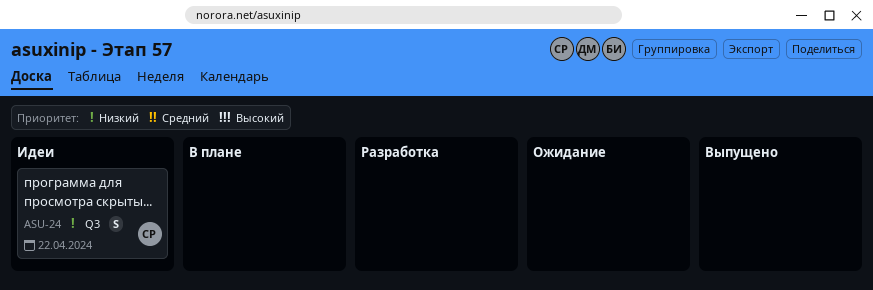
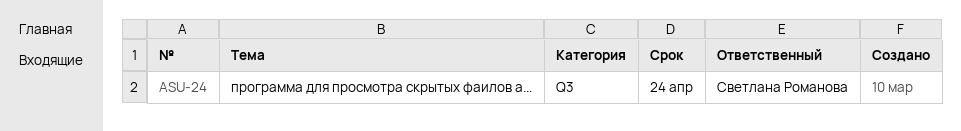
ASU-24, due: Apr 22 -> Apr 24

